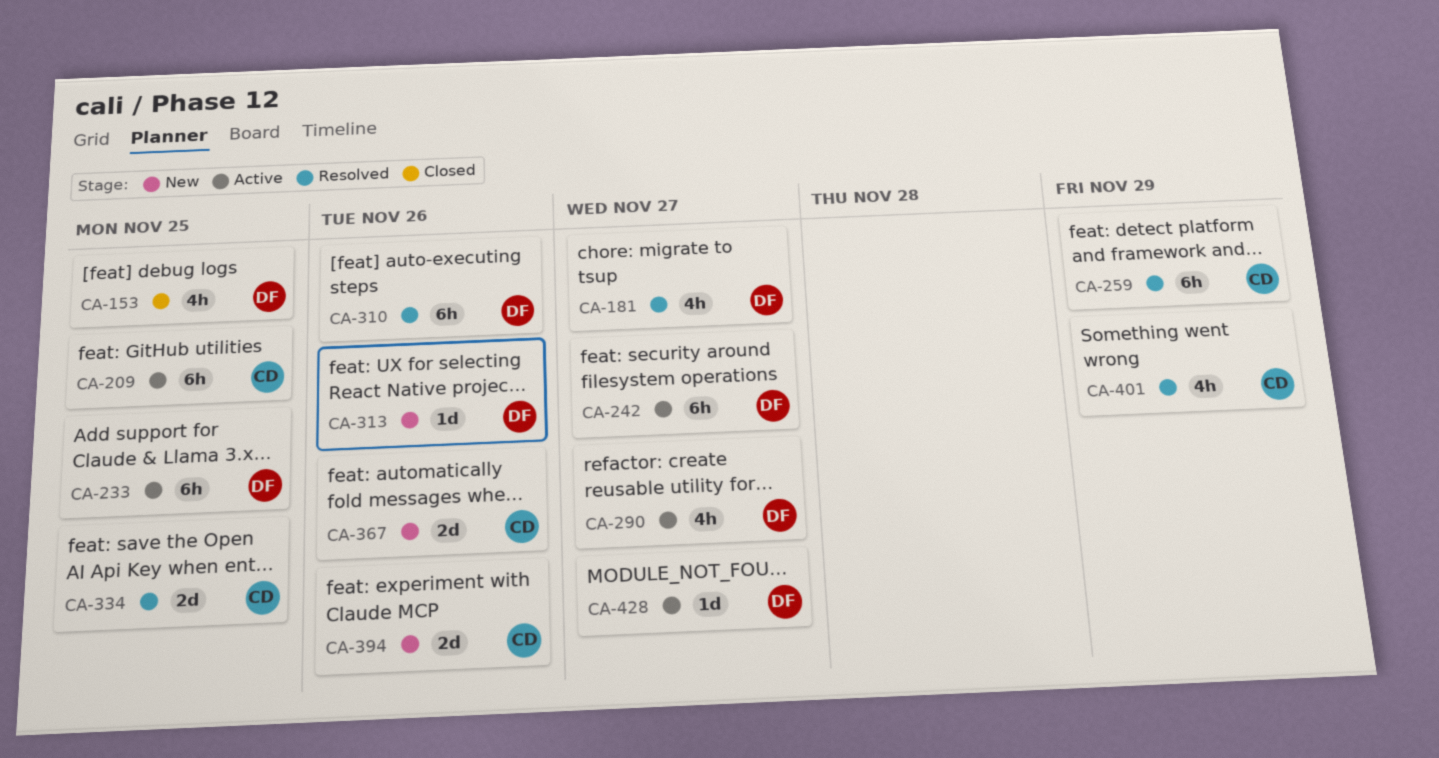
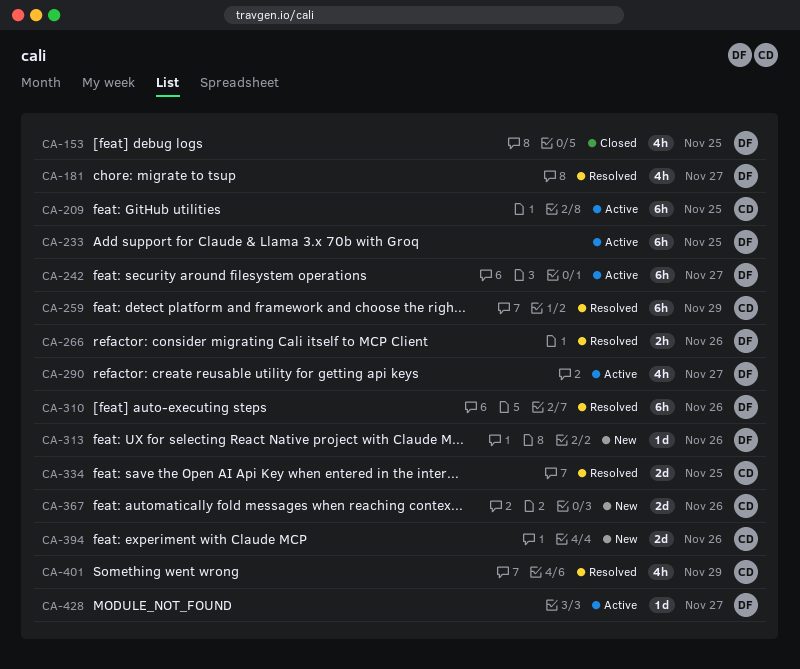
CA-266: none -> present

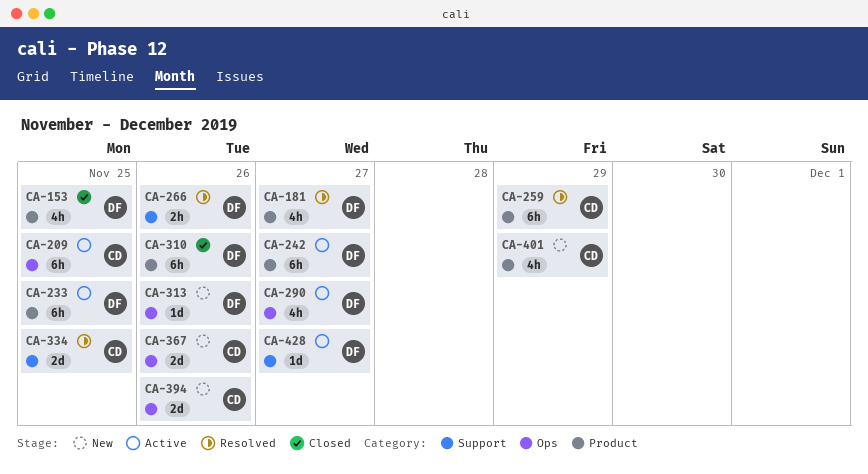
CA-310, status: Resolved -> Closed
CA-401, status: Resolved -> New

